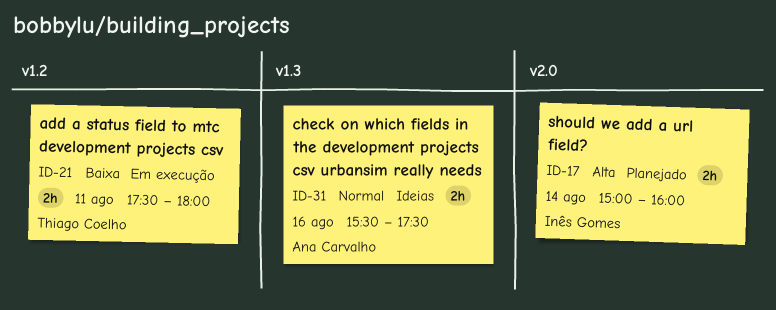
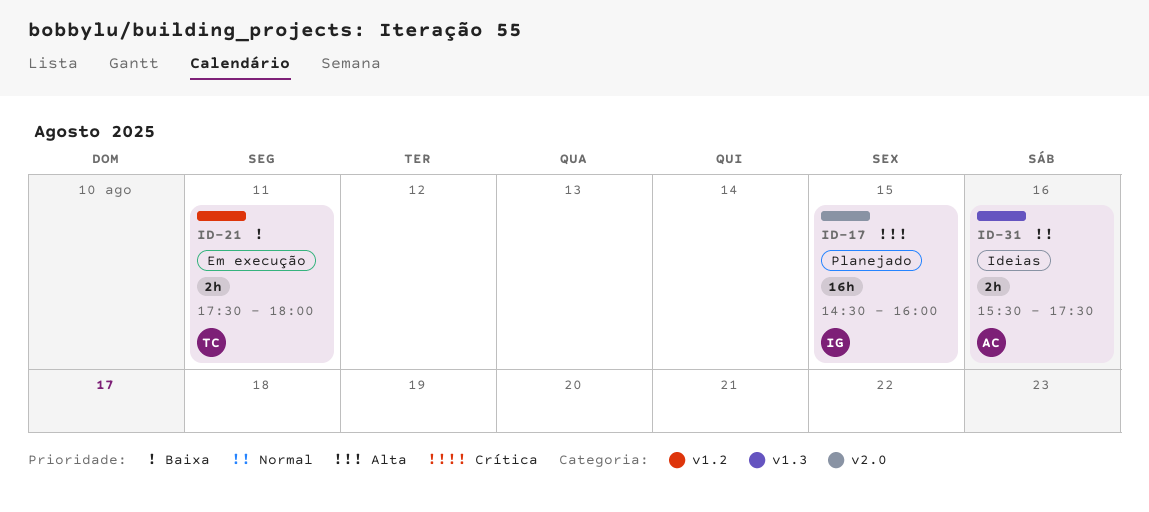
ID-17, estimate: 2h -> 16h
ID-17, day: Aug 14 -> Aug 15
ID-17, begins: 15:00 -> 14:30

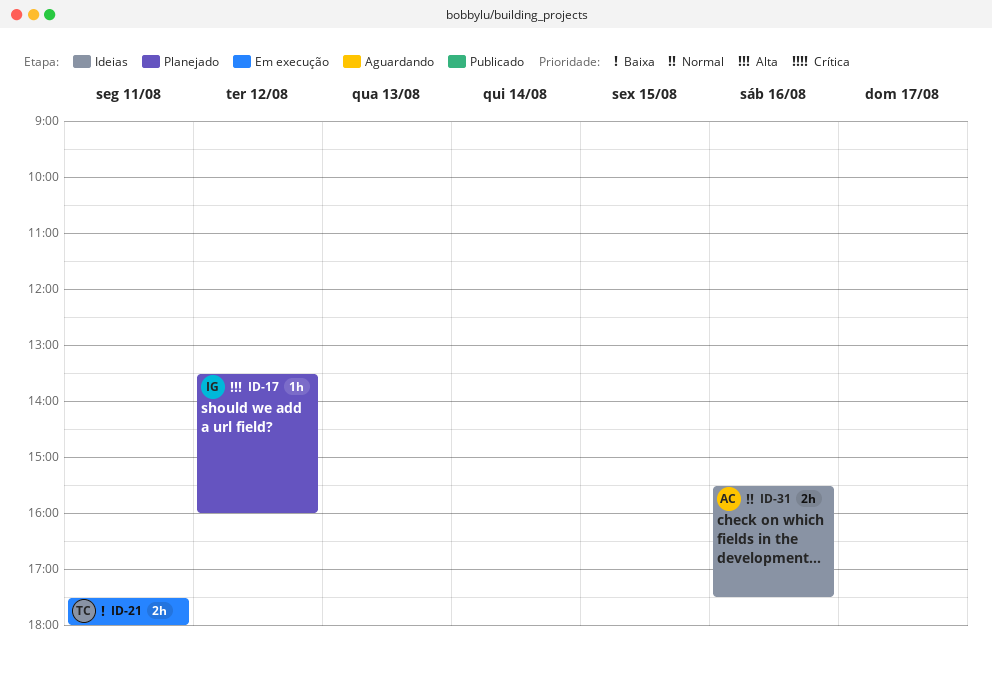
ID-17, estimate: 16h -> 1h
ID-17, day: Aug 15 -> Aug 12
ID-17, begins: 14:30 -> 13:30

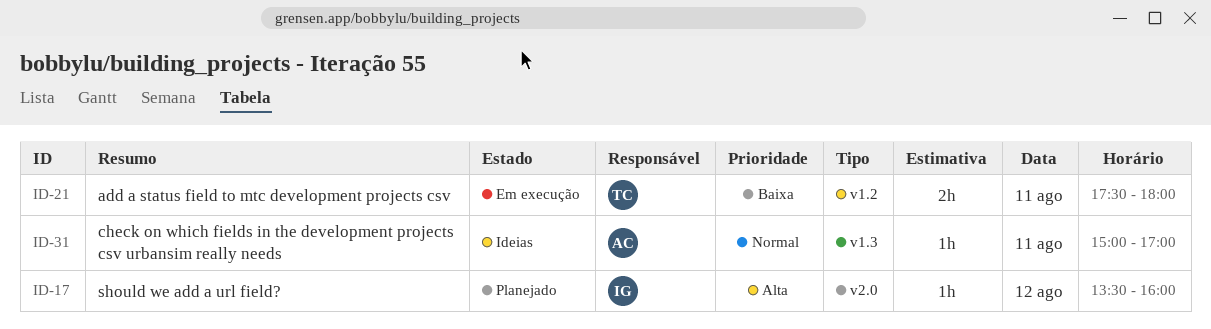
ID-31, estimate: 2h -> 1h
ID-31, day: Aug 16 -> Aug 11
ID-31, begins: 15:30 -> 15:00
ID-31, ends: 17:30 -> 17:00

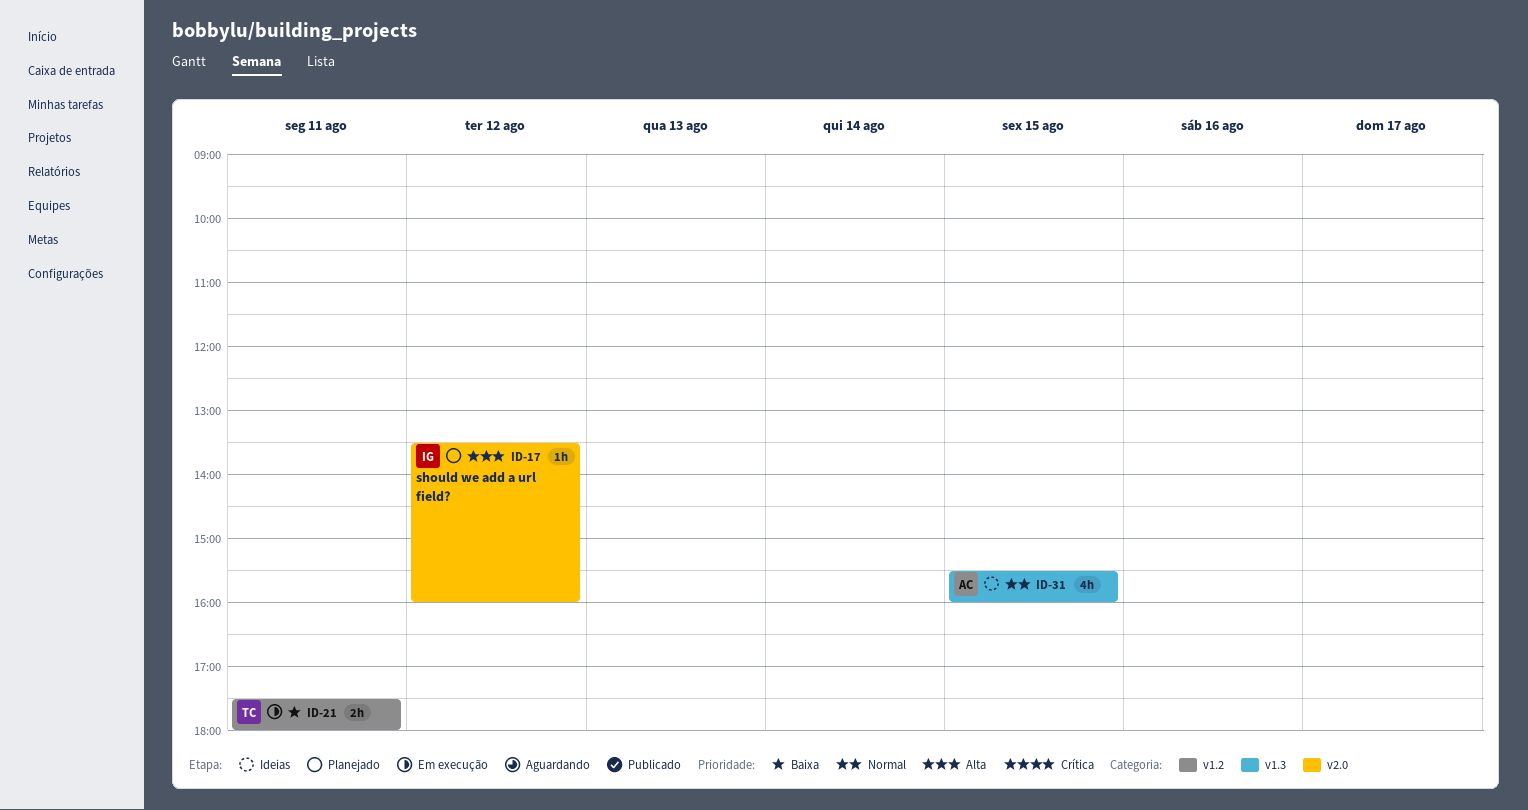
ID-31, estimate: 1h -> 4h
ID-31, day: Aug 11 -> Aug 15
ID-31, begins: 15:00 -> 15:30
ID-31, ends: 17:00 -> 16:00

